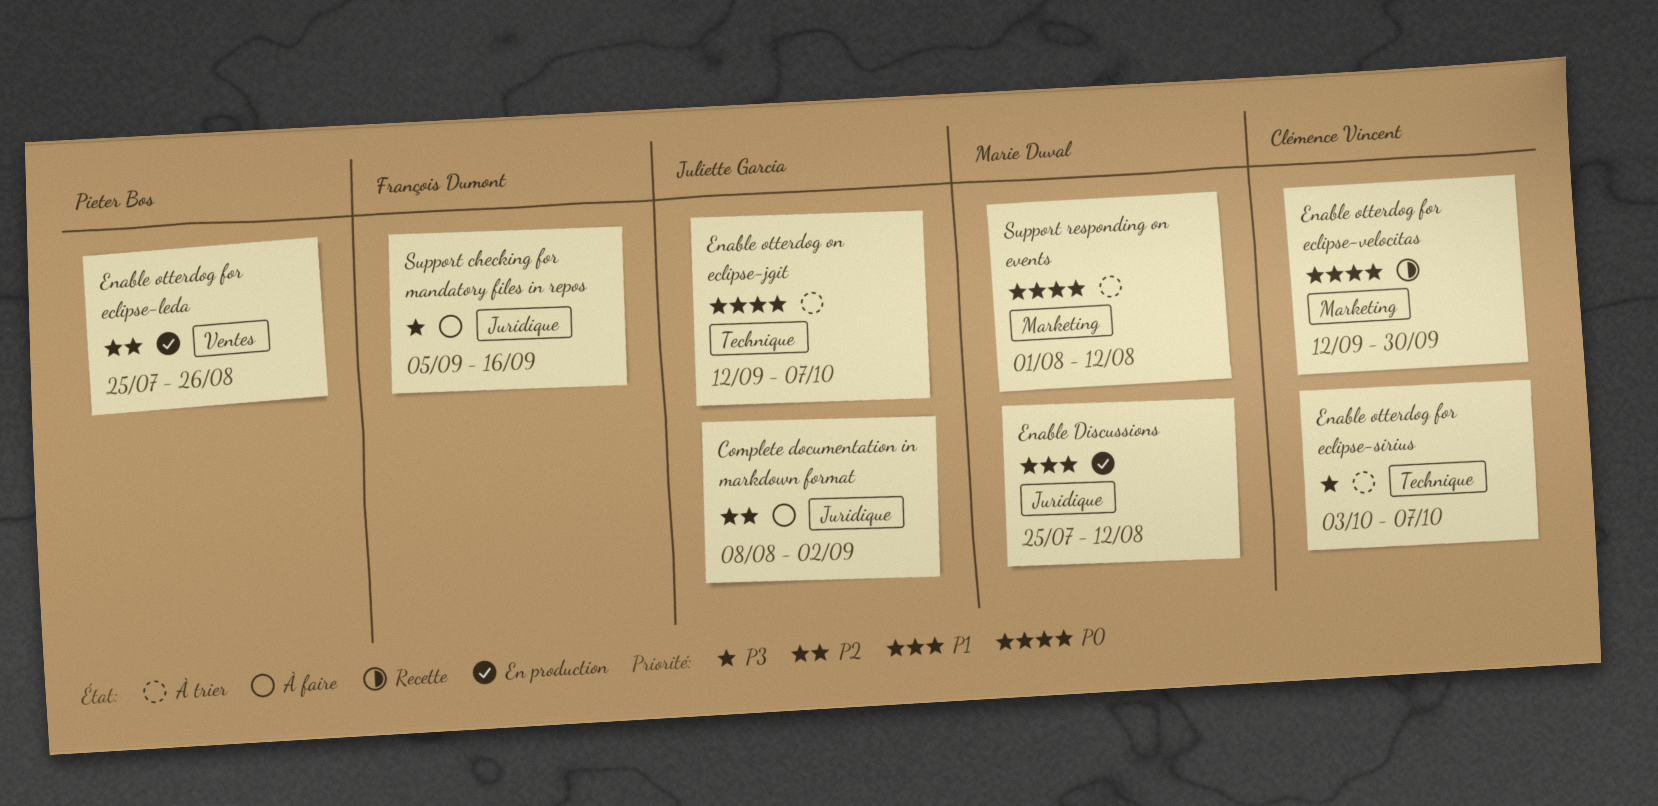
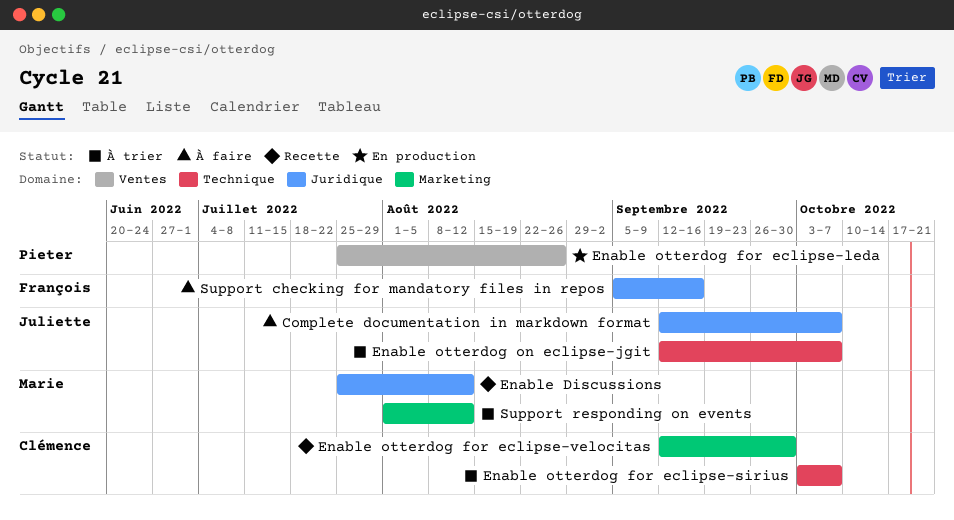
Complete documentation in markdown format, start: Aug 8 -> Sep 12
Complete documentation in markdown format, due: Sep 2 -> Oct 7
Enable Discussions, status: En production -> Recette

